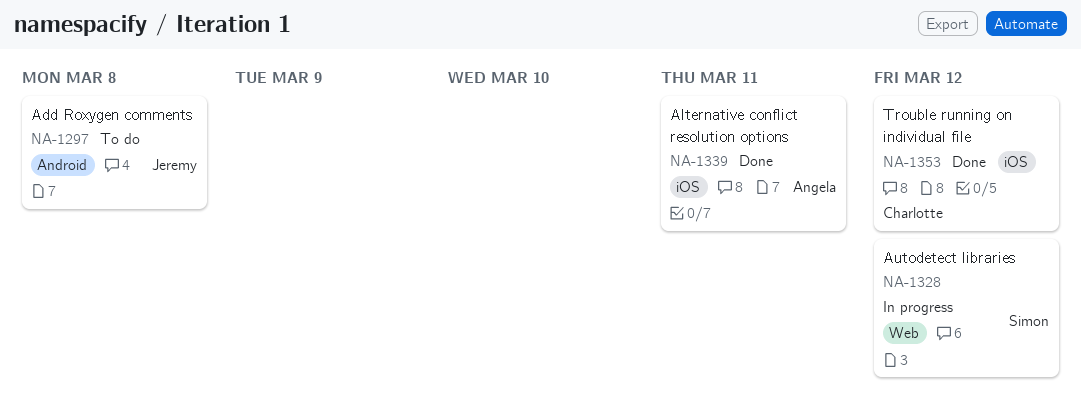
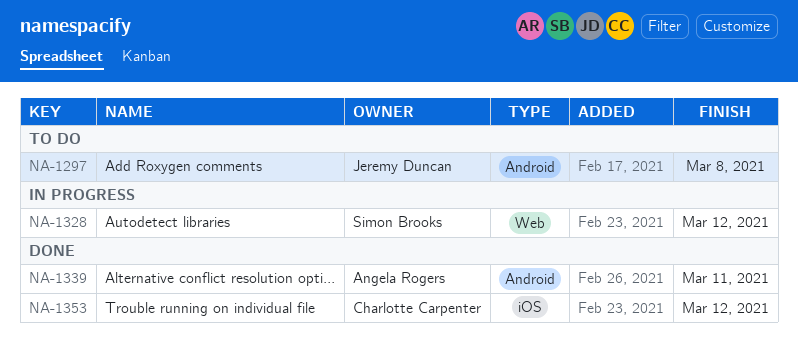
NA-1339, label: iOS -> Android

